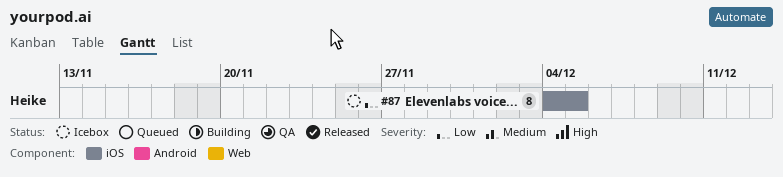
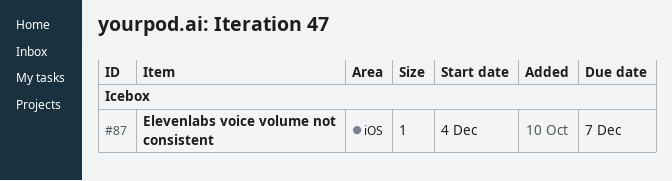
#87, estimate: 8 -> 1
#87, due: Dec 5 -> Dec 7

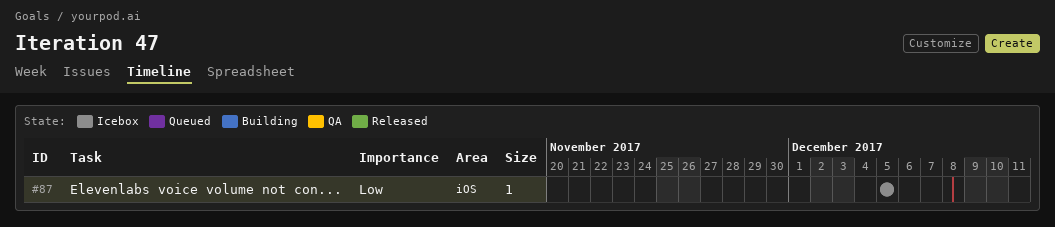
#87, start: Dec 4 -> Dec 5
#87, due: Dec 7 -> Dec 5

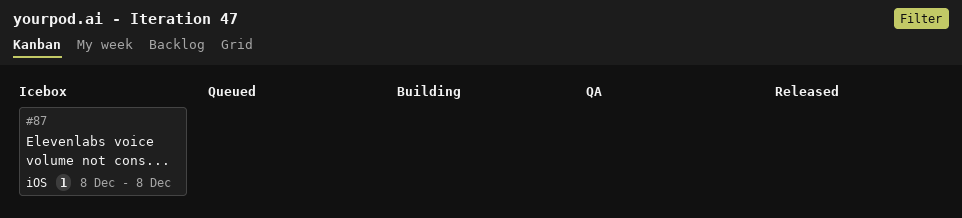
#87, start: Dec 5 -> Dec 8
#87, due: Dec 5 -> Dec 8

